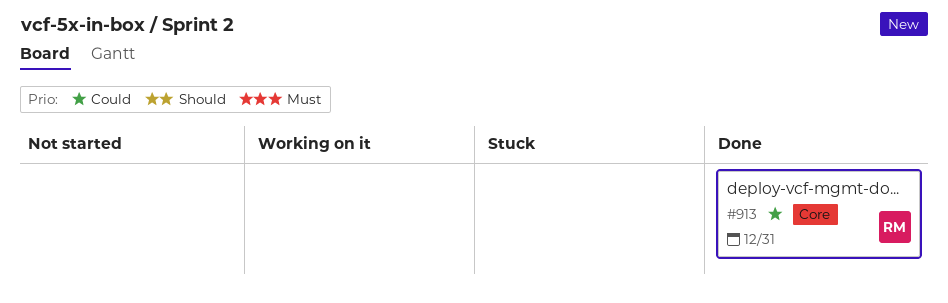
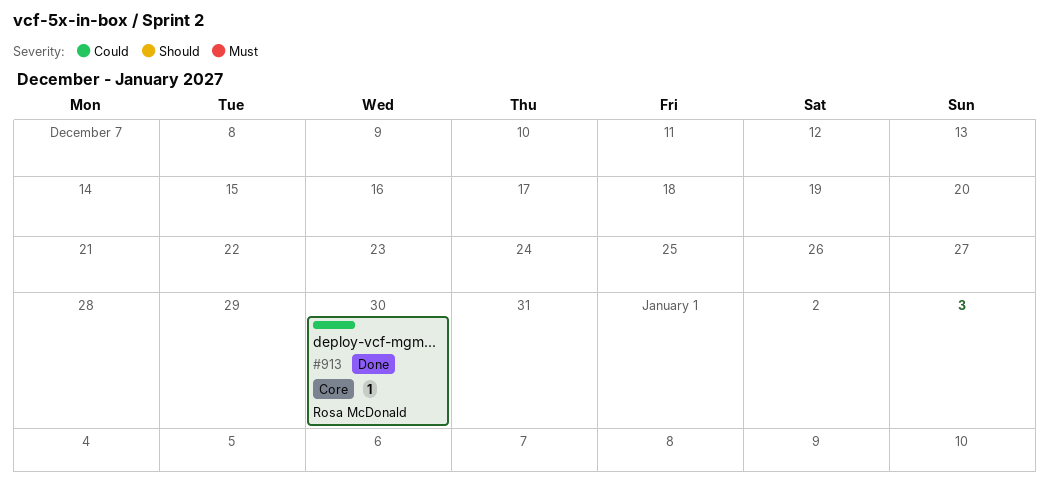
#913, due: Dec 31 -> Dec 30

